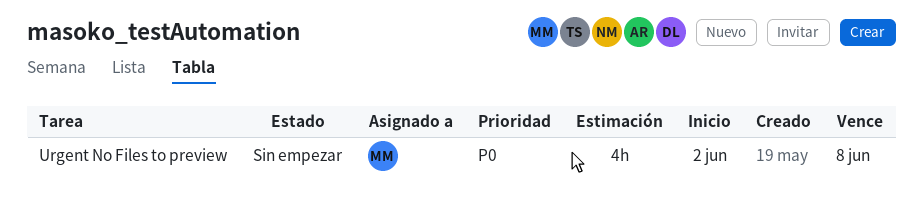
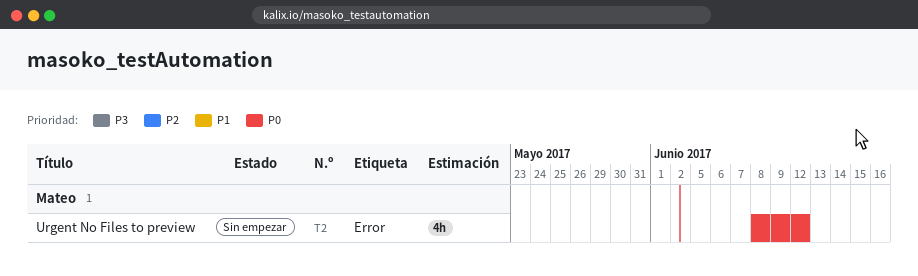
Urgent No Files to preview, start: Jun 2 -> Jun 8
Urgent No Files to preview, due: Jun 8 -> Jun 12

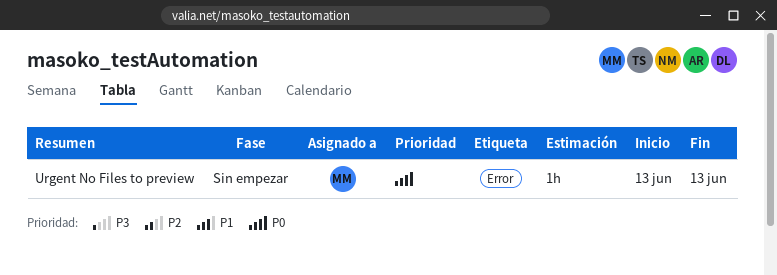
Urgent No Files to preview, estimate: 4h -> 1h
Urgent No Files to preview, start: Jun 8 -> Jun 13
Urgent No Files to preview, due: Jun 12 -> Jun 13

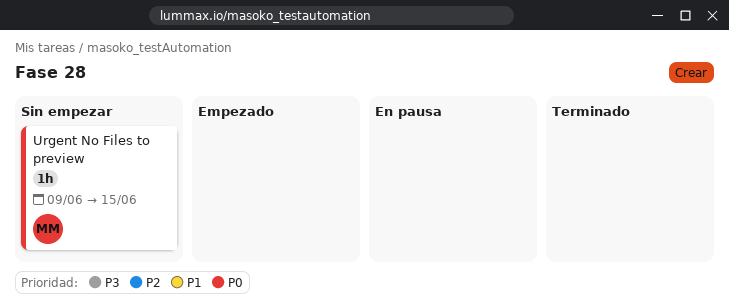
Urgent No Files to preview, start: Jun 13 -> Jun 9
Urgent No Files to preview, due: Jun 13 -> Jun 15

